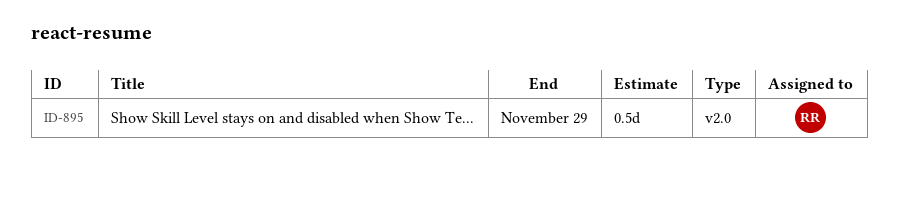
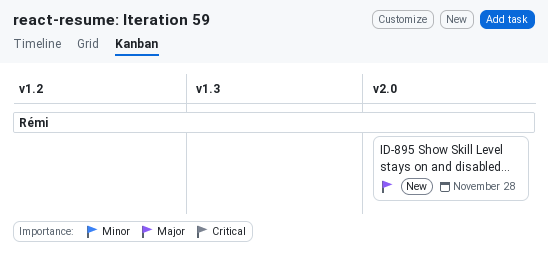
ID-895, due: Nov 29 -> Nov 28

